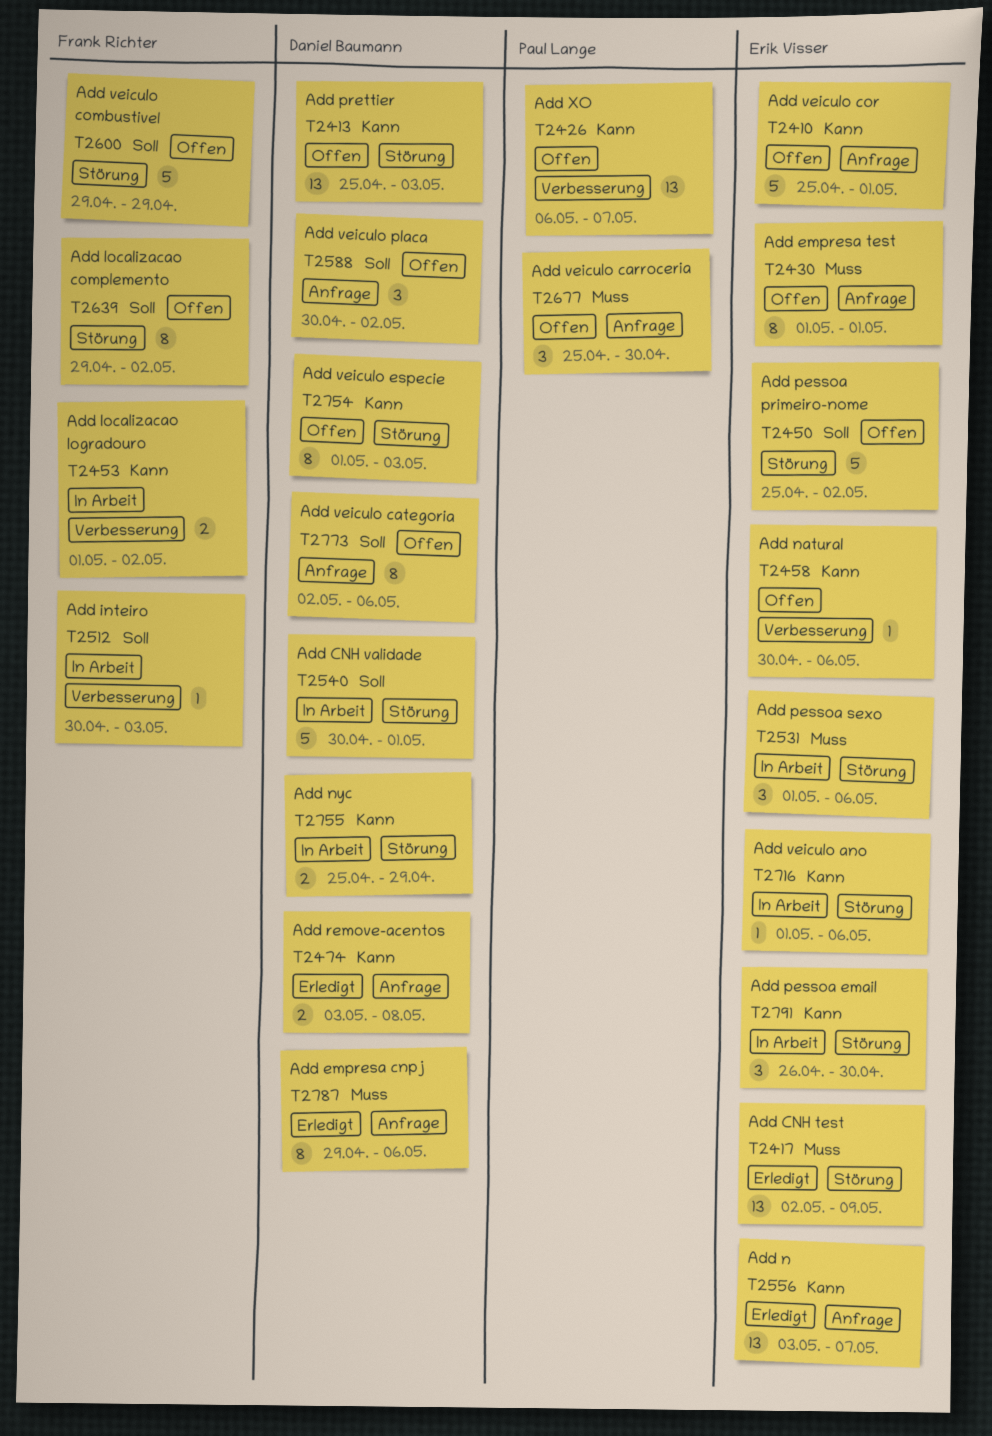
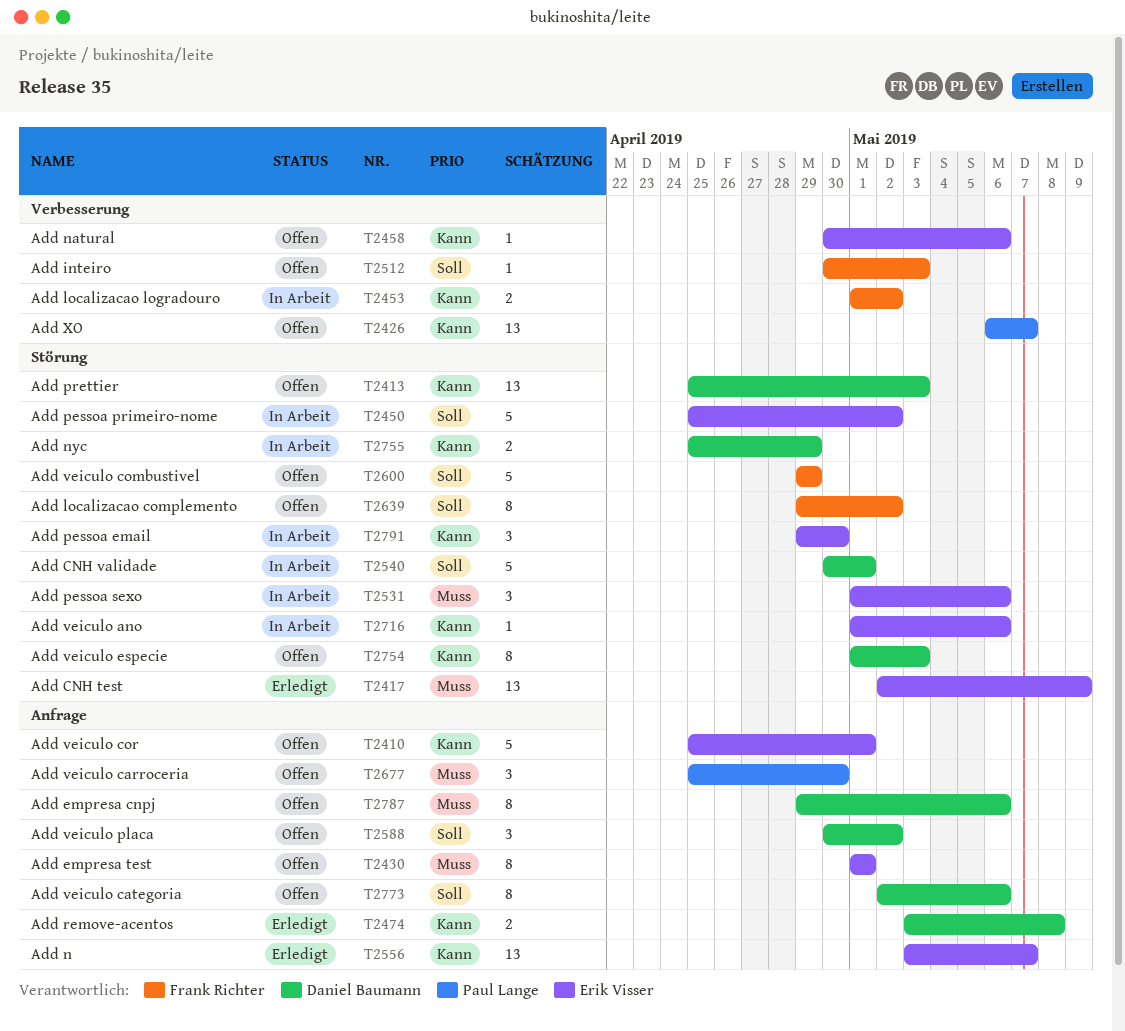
T2450, status: Offen -> In Arbeit
T2512, status: In Arbeit -> Offen
T2787, status: Erledigt -> Offen
T2791, start: Apr 26 -> Apr 29

